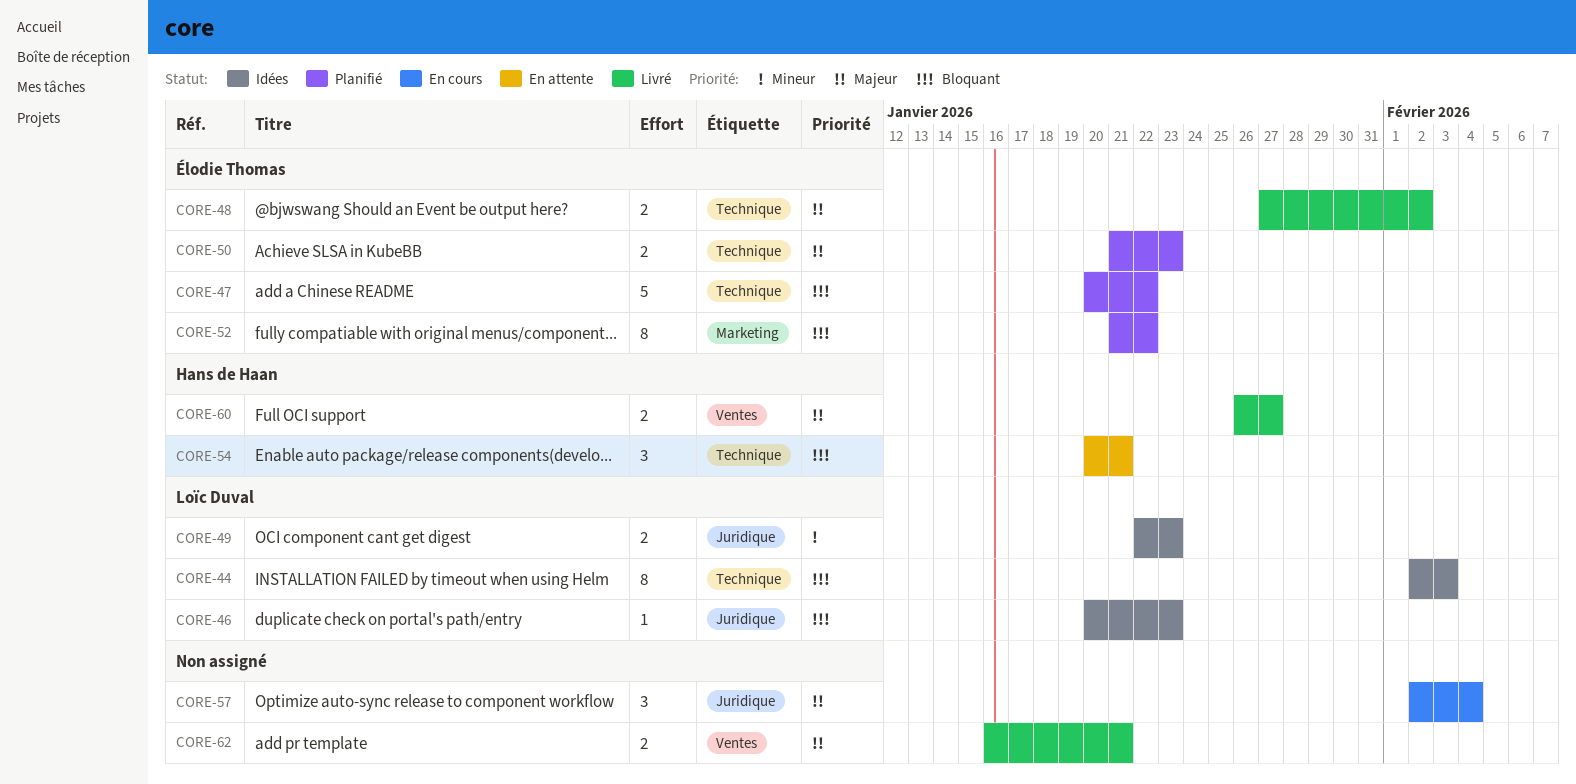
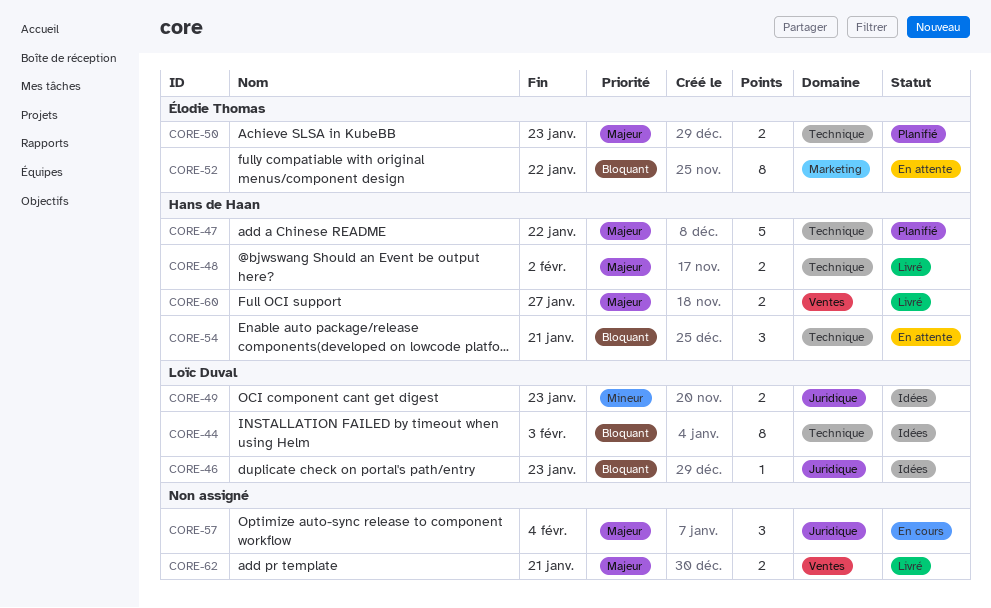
CORE-47, owner: Élodie Thomas -> Hans de Haan
CORE-47, priority: Bloquant -> Majeur
CORE-48, owner: Élodie Thomas -> Hans de Haan
CORE-52, status: Planifié -> En attente

